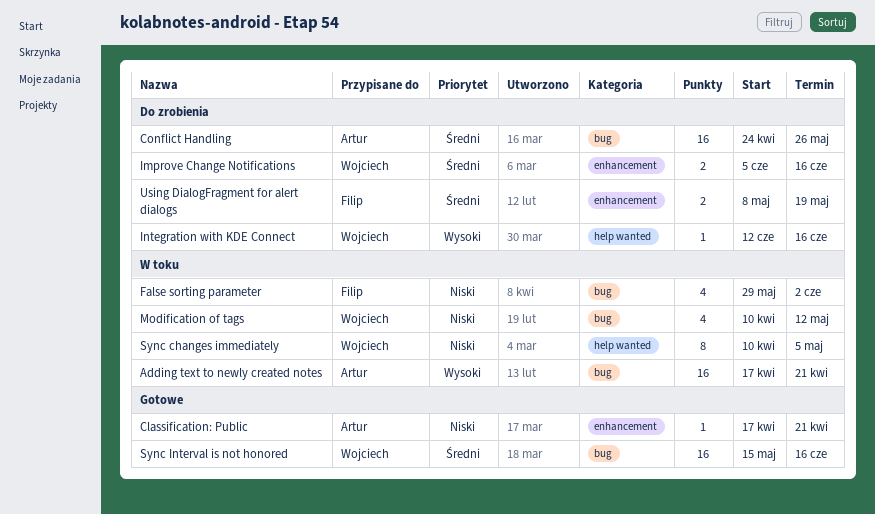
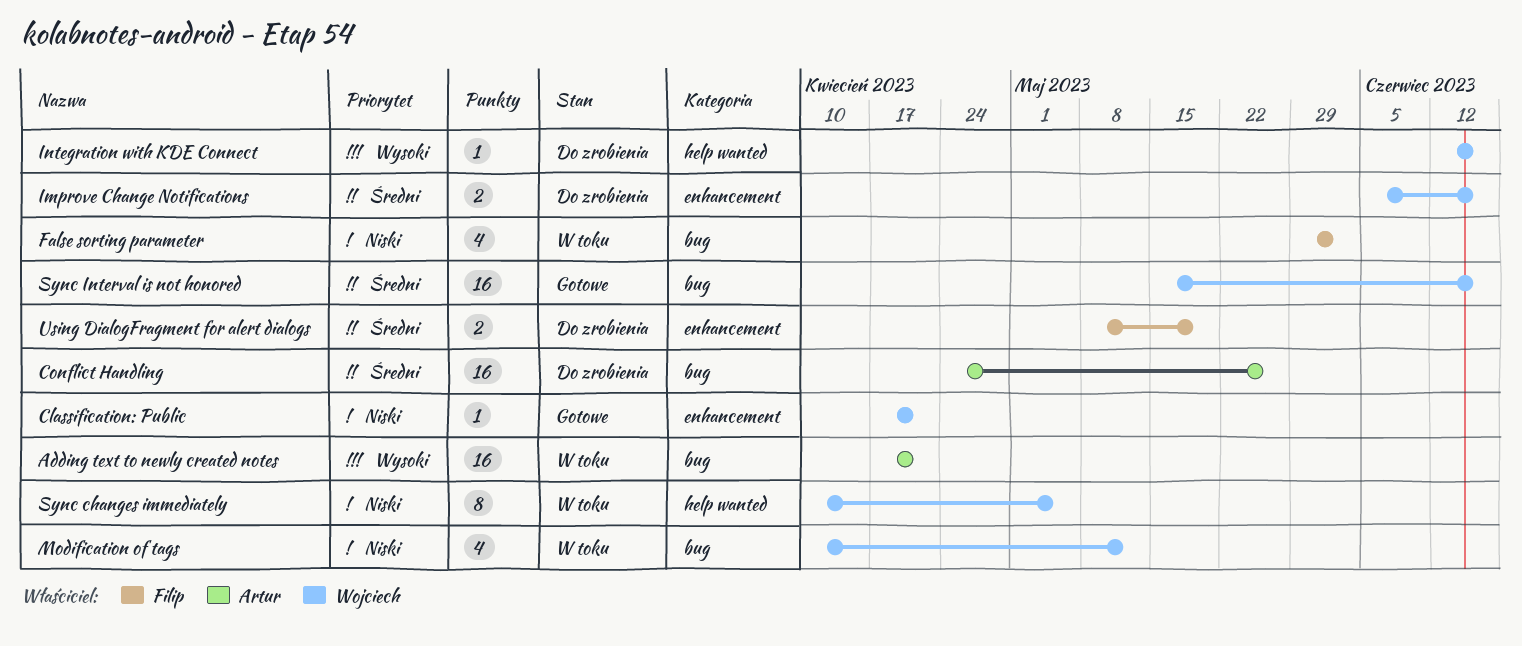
Classification: Public, owner: Artur -> Wojciech

